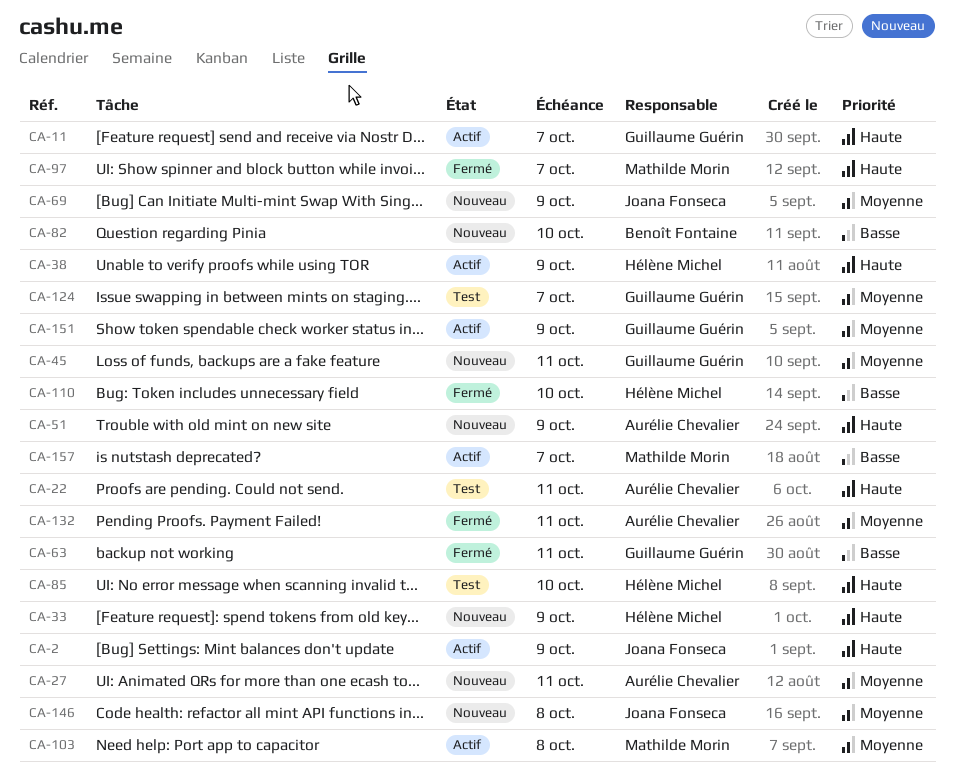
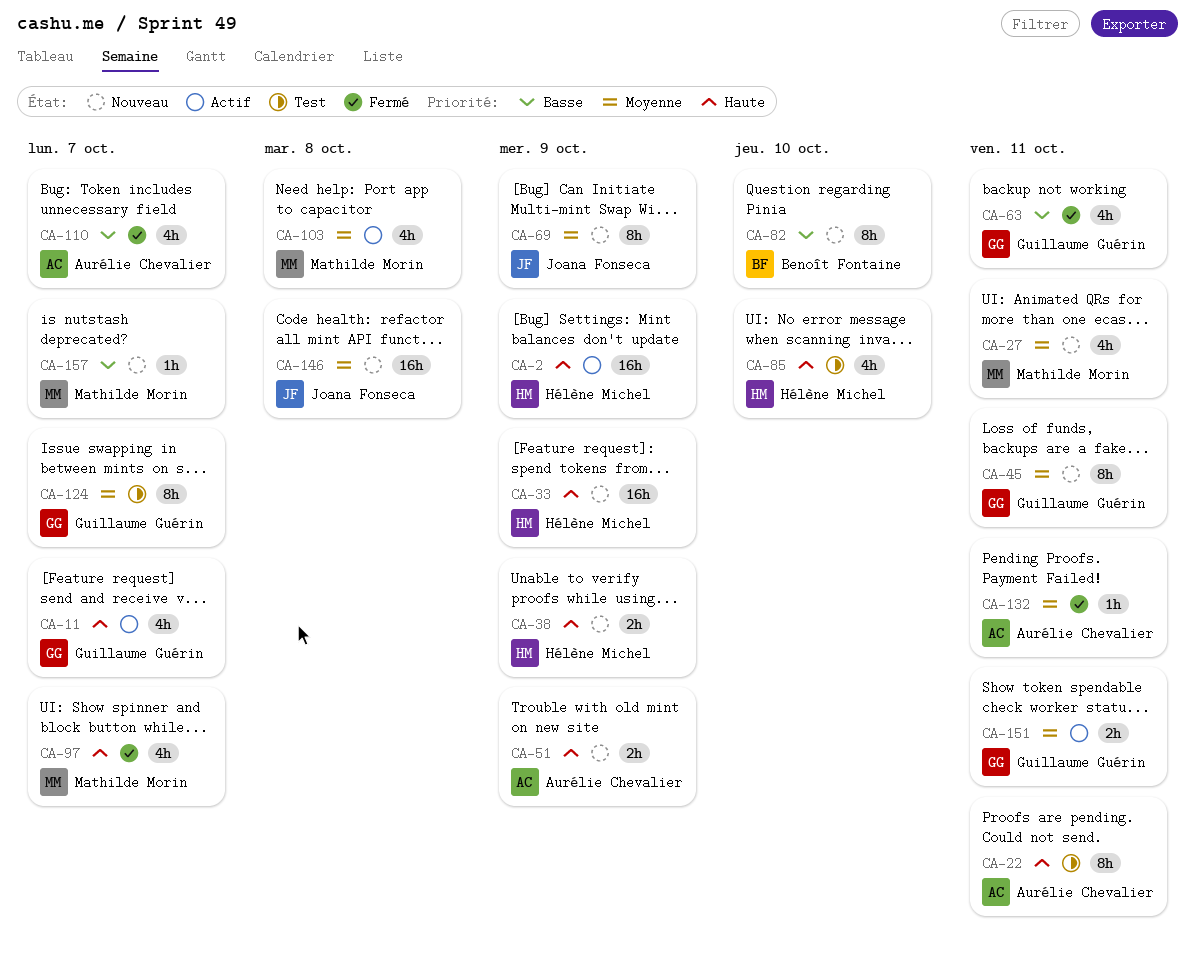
CA-2, owner: Joana Fonseca -> Hélène Michel
CA-27, owner: Aurélie Chevalier -> Mathilde Morin
CA-38, status: Actif -> Nouveau
CA-110, owner: Hélène Michel -> Aurélie Chevalier
CA-110, due: Oct 10 -> Oct 7
CA-151, due: Oct 9 -> Oct 11
CA-157, status: Actif -> Nouveau

